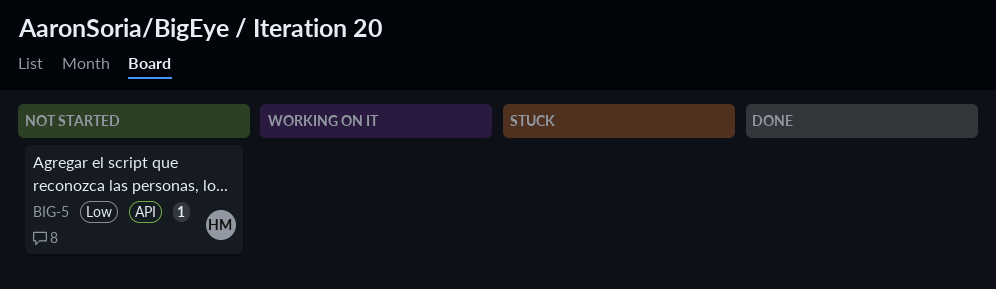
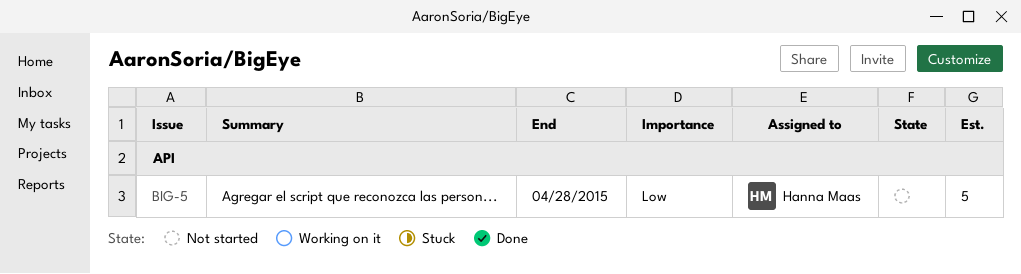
BIG-5, estimate: 1 -> 5

